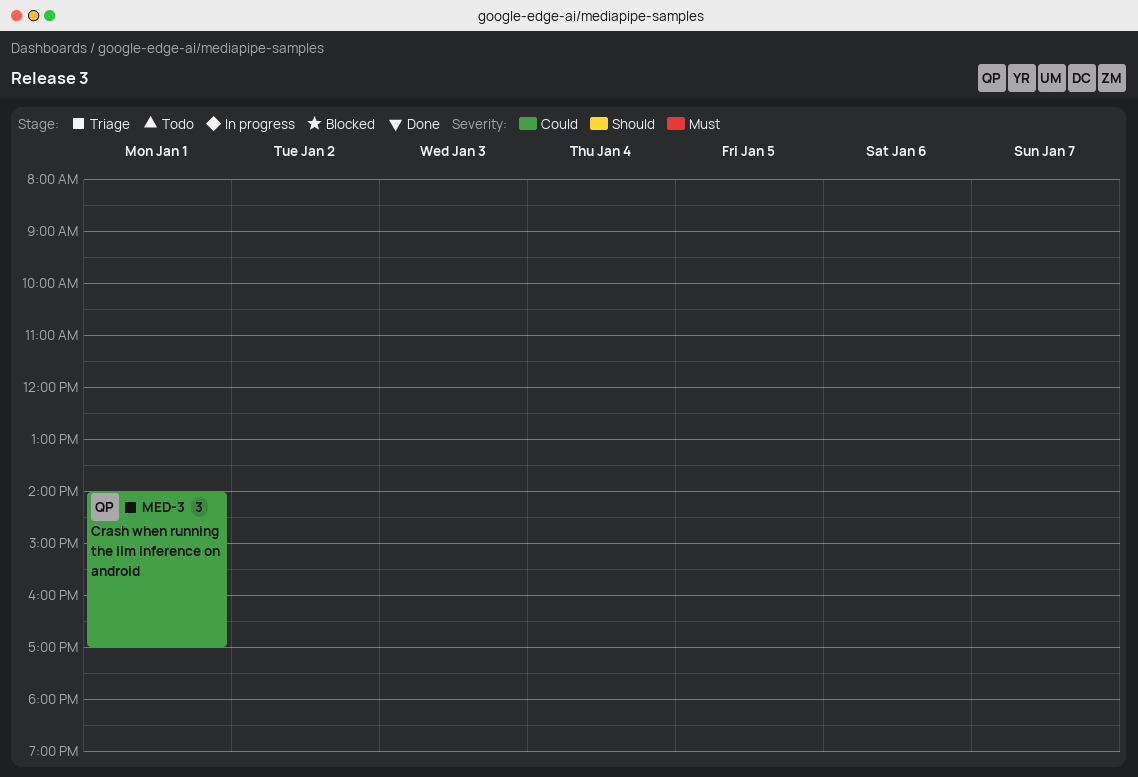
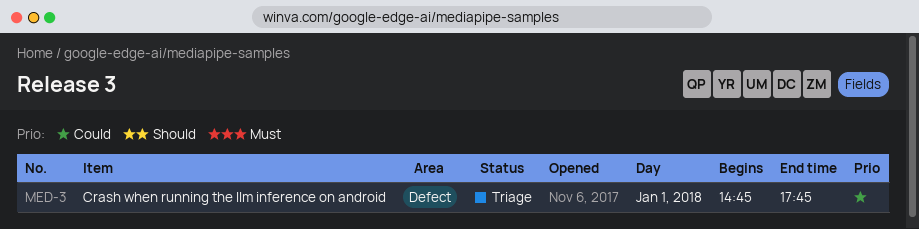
MED-3, begins: 14:00 -> 14:45
MED-3, ends: 17:00 -> 17:45

